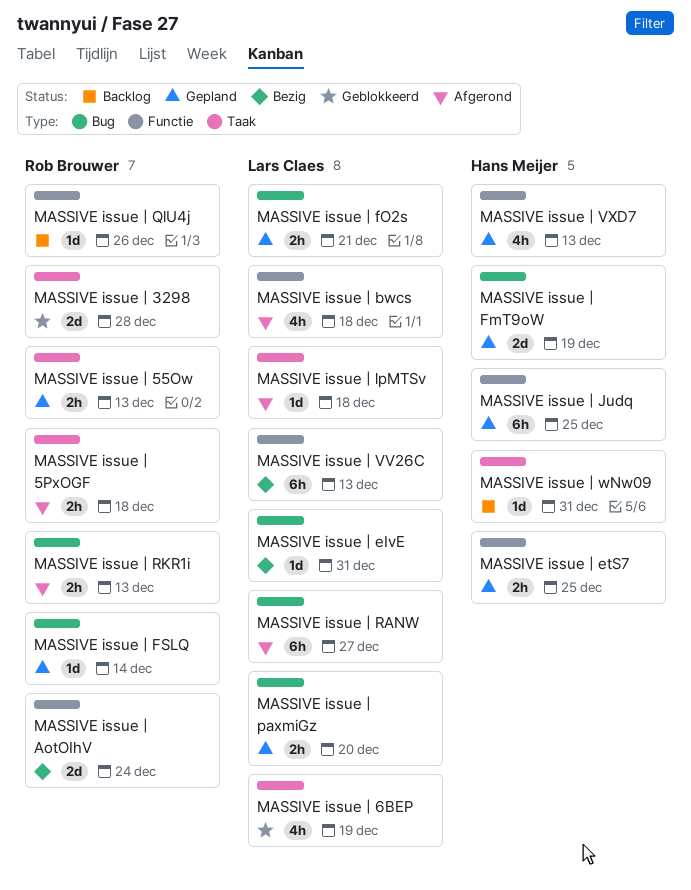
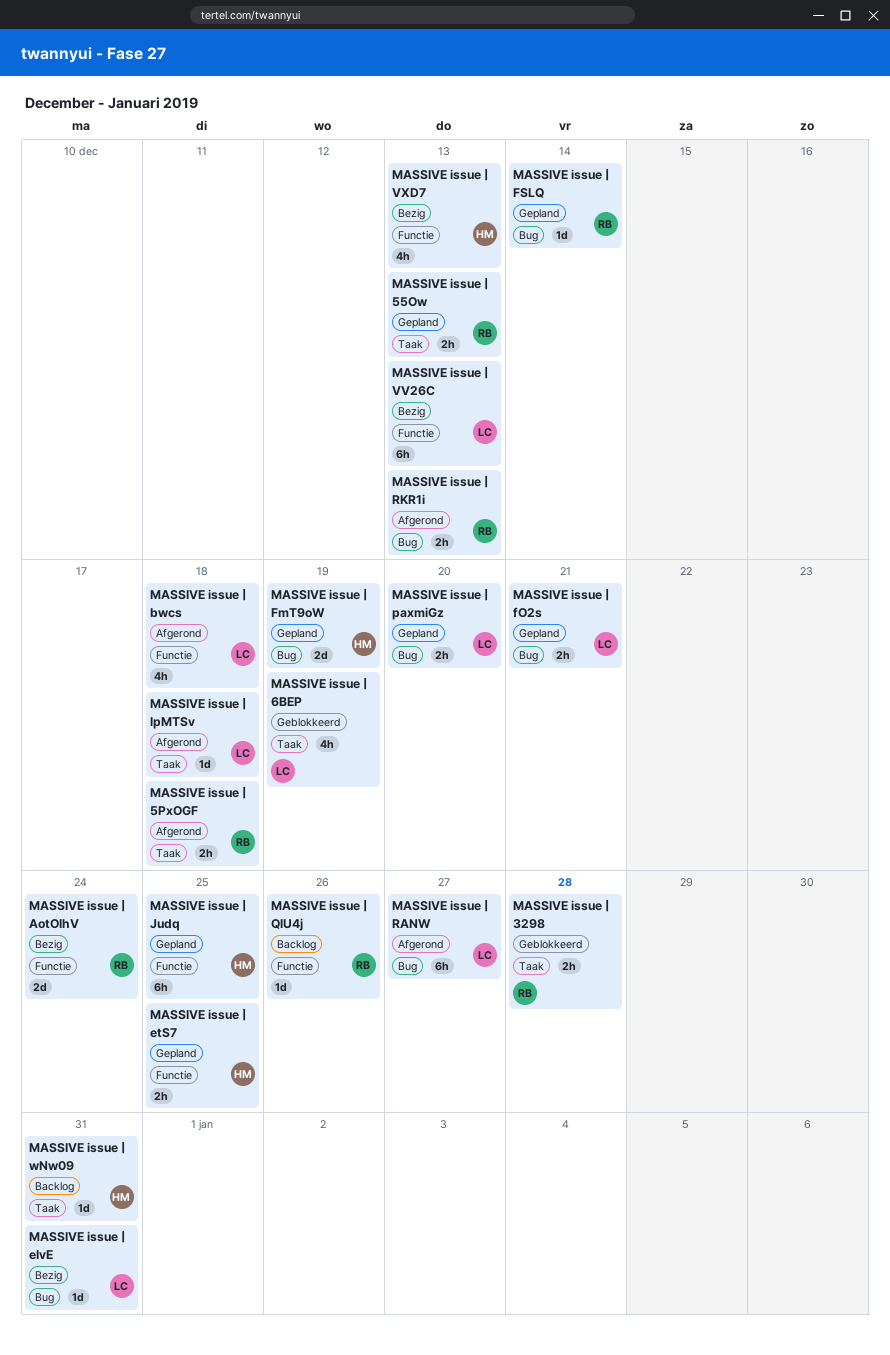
MASSIVE issue | 3298, estimate: 2d -> 2h
MASSIVE issue | VXD7, status: Gepland -> Bezig

